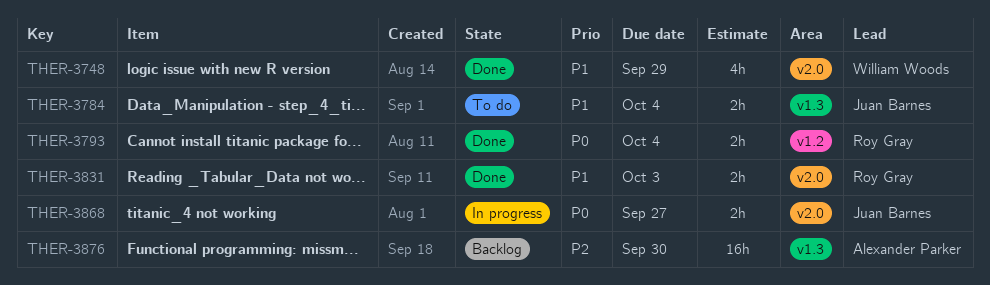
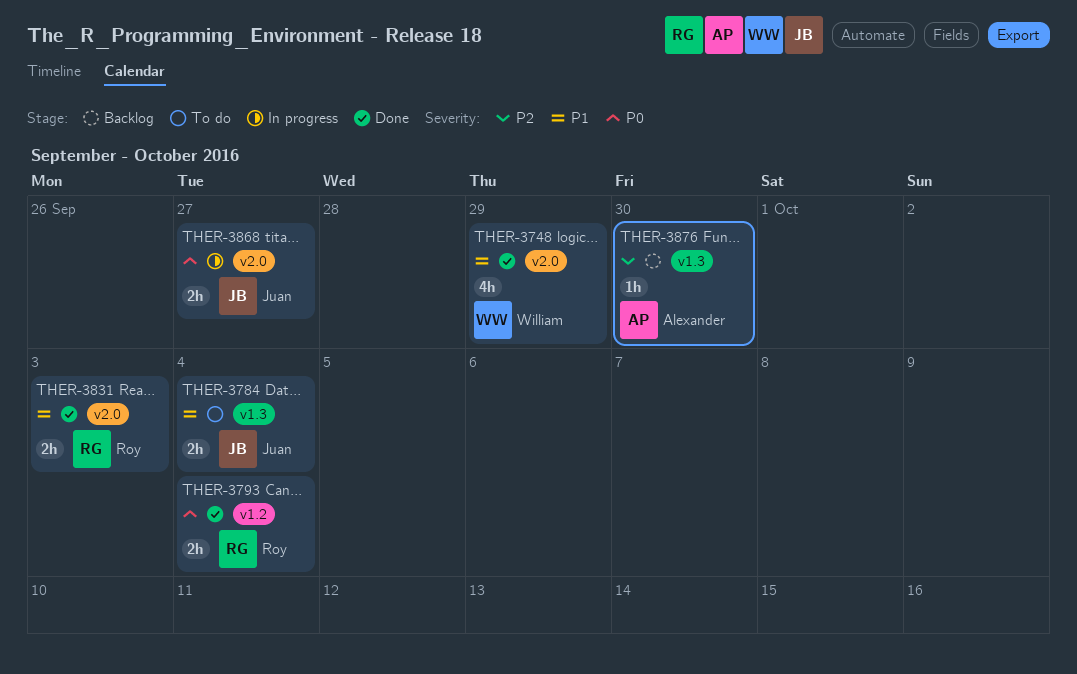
THER-3876, estimate: 16h -> 1h

